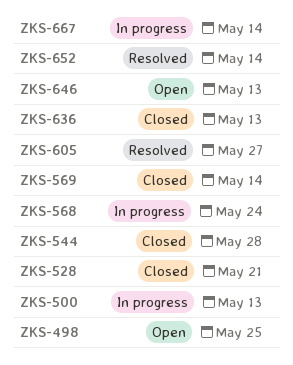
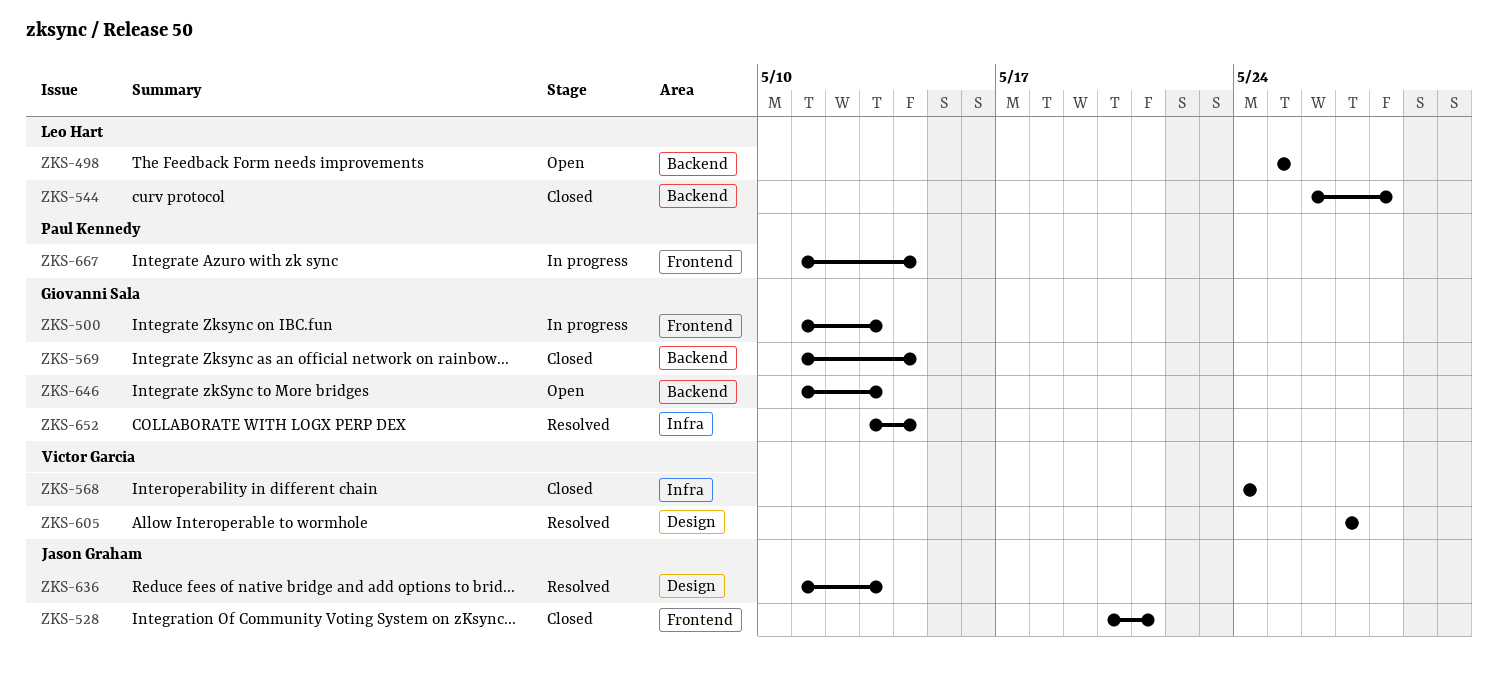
ZKS-568, status: In progress -> Closed
ZKS-636, status: Closed -> Resolved

